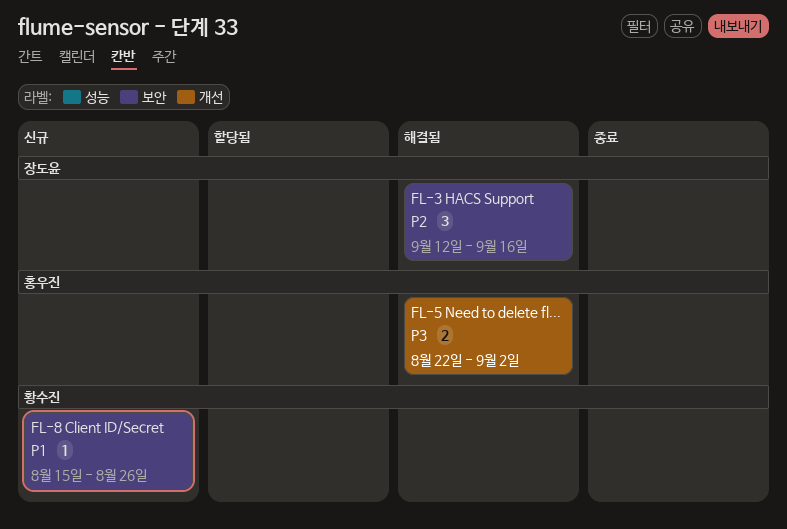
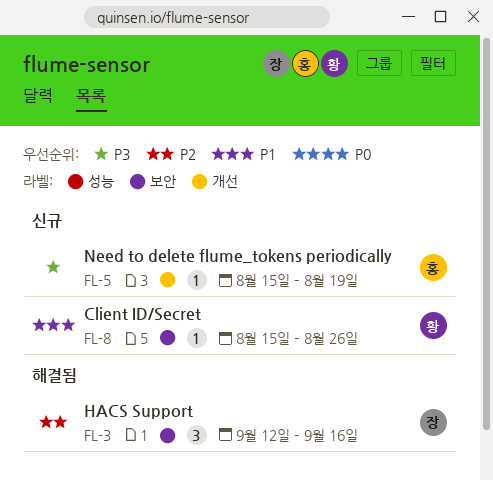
FL-5, status: 해결됨 -> 신규
FL-5, estimate: 2 -> 1
FL-5, start: Aug 22 -> Aug 15
FL-5, due: Sep 2 -> Aug 19

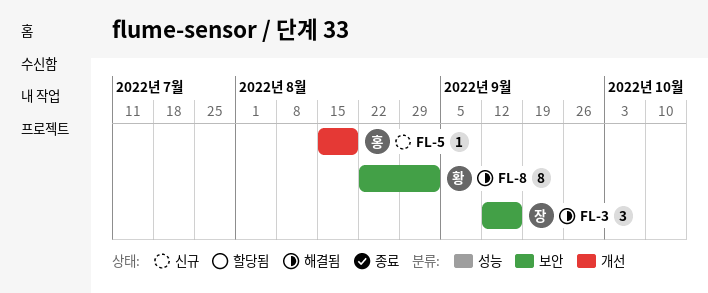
FL-8, status: 신규 -> 해결됨
FL-8, estimate: 1 -> 8
FL-8, start: Aug 15 -> Aug 22
FL-8, due: Aug 26 -> Sep 2

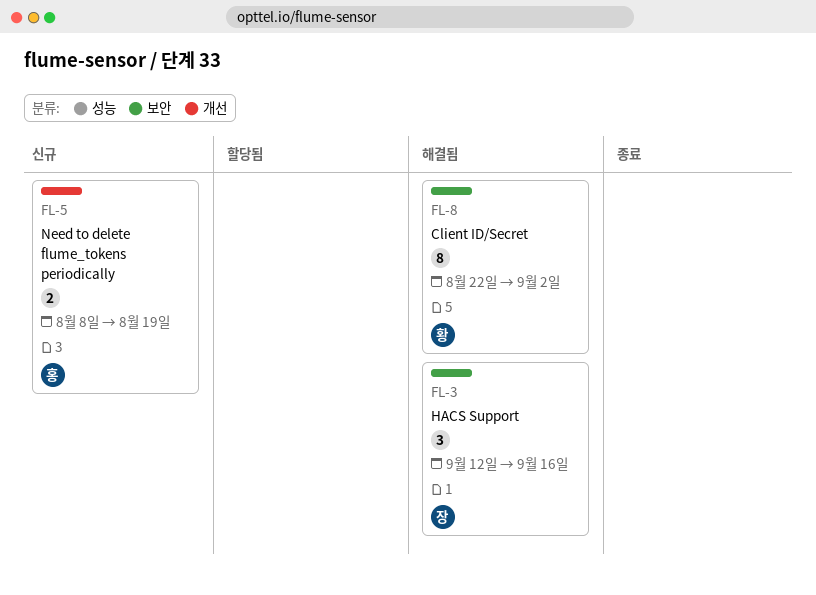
FL-5, estimate: 1 -> 2
FL-5, start: Aug 15 -> Aug 8

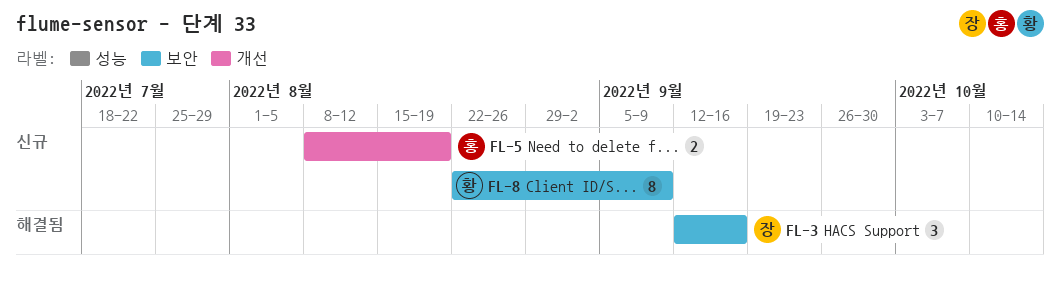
FL-8, status: 해결됨 -> 신규
FL-8, due: Sep 2 -> Sep 9

